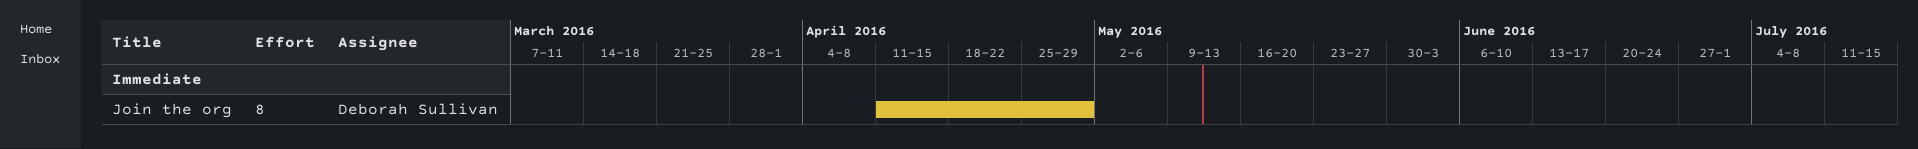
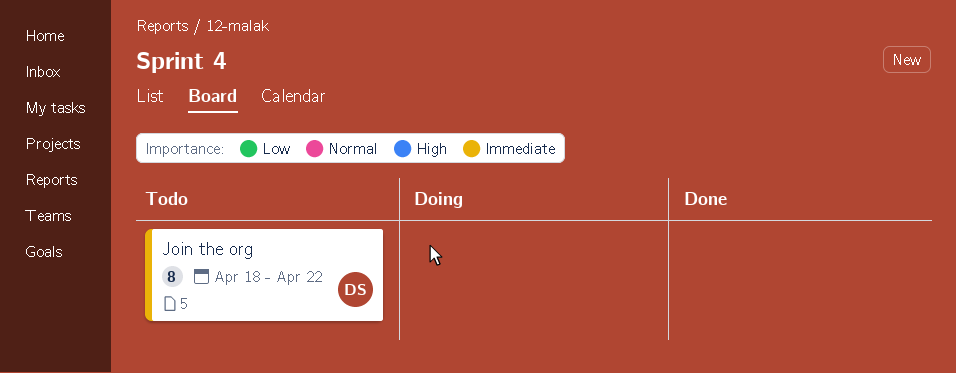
Join the org, start: Apr 11 -> Apr 18
Join the org, due: Apr 29 -> Apr 22

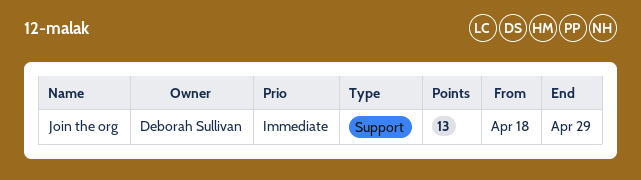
Join the org, estimate: 8 -> 13
Join the org, due: Apr 22 -> Apr 29

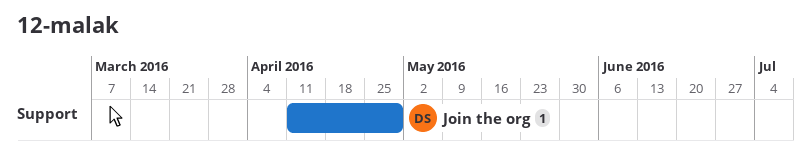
Join the org, estimate: 13 -> 1
Join the org, start: Apr 18 -> Apr 11

